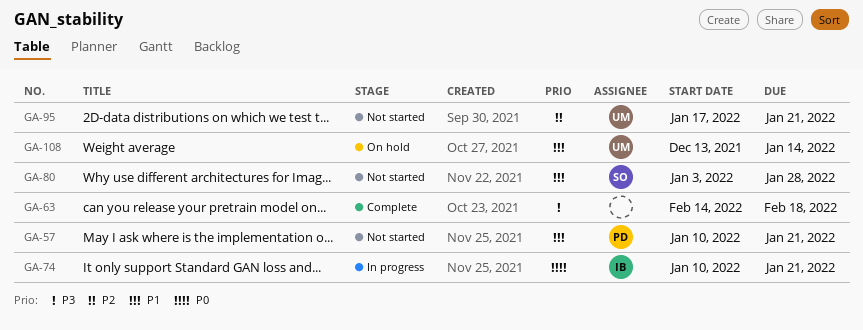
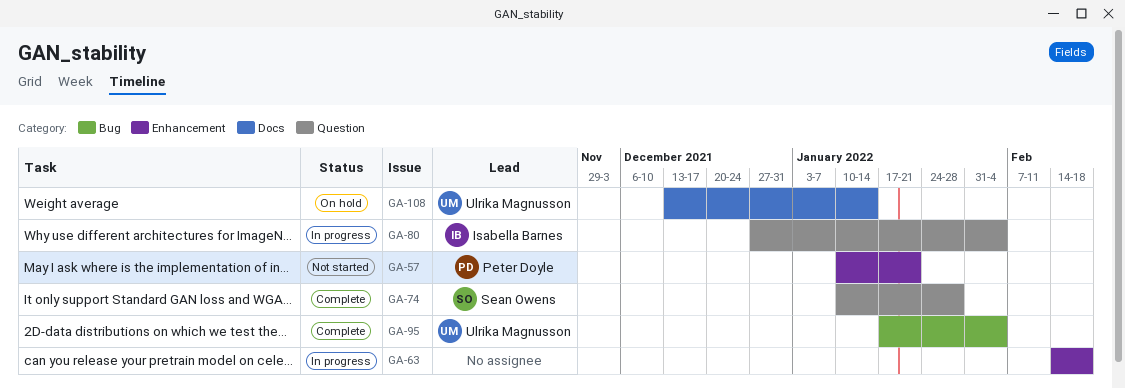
GA-63, status: Complete -> In progress
GA-74, status: In progress -> Complete
GA-74, owner: Isabella Barnes -> Sean Owens
GA-74, due: Jan 21 -> Jan 28
GA-80, status: Not started -> In progress
GA-80, owner: Sean Owens -> Isabella Barnes
GA-80, start: Jan 3 -> Dec 27
GA-80, due: Jan 28 -> Feb 4
GA-95, status: Not started -> Complete
GA-95, due: Jan 21 -> Feb 4

